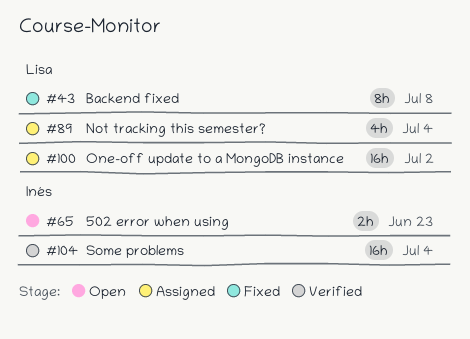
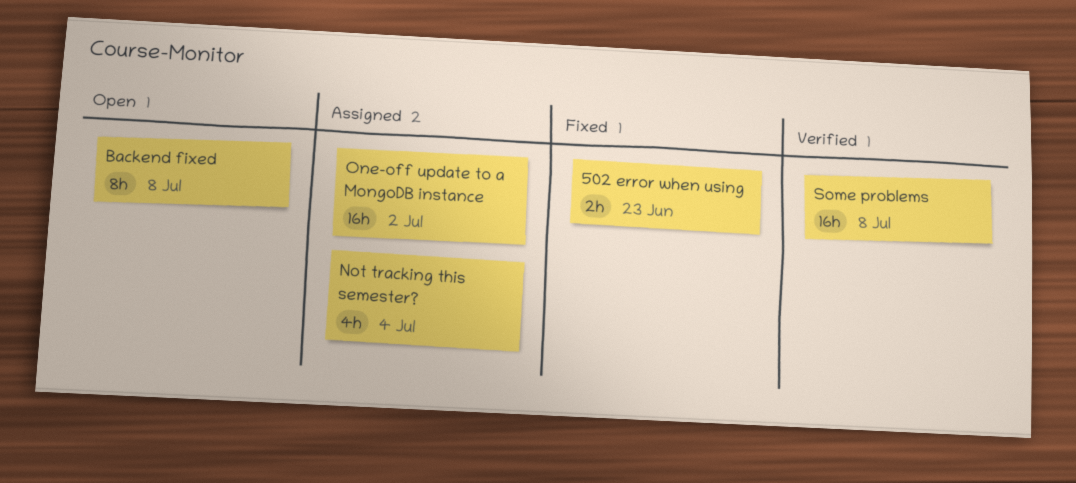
502 error when using, status: Open -> Fixed
Backend fixed, status: Fixed -> Open
Some problems, due: Jul 4 -> Jul 8

